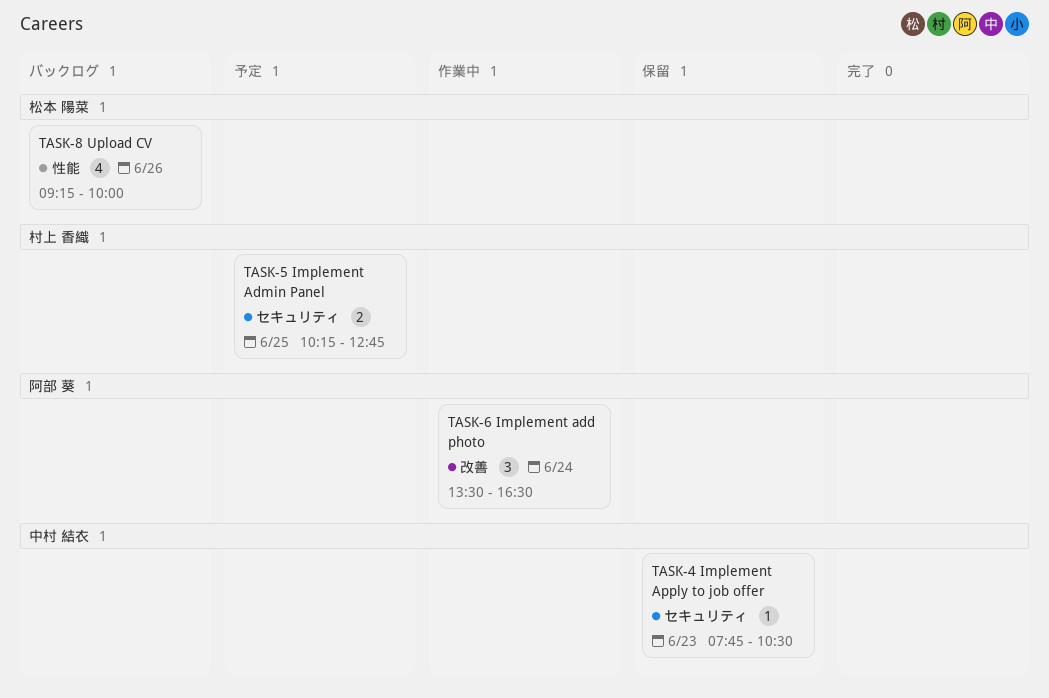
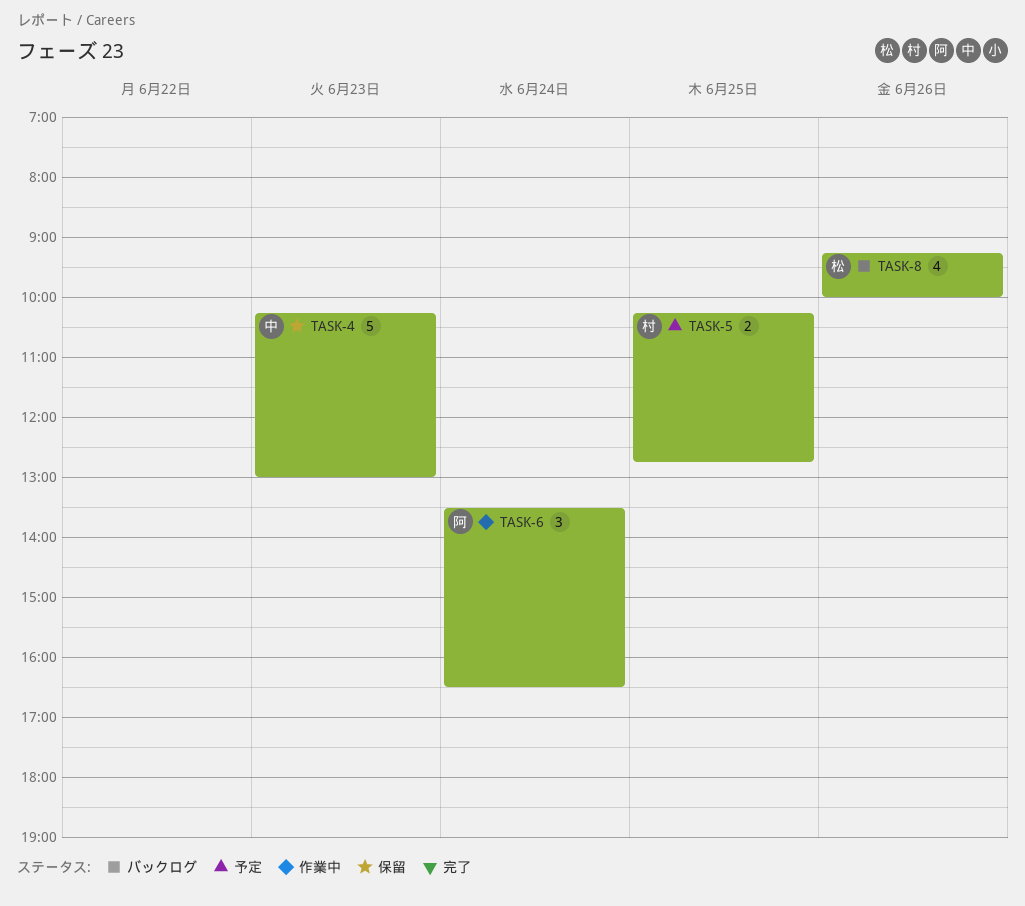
TASK-4, estimate: 1 -> 5
TASK-4, begins: 07:45 -> 10:15
TASK-4, ends: 10:30 -> 13:00

